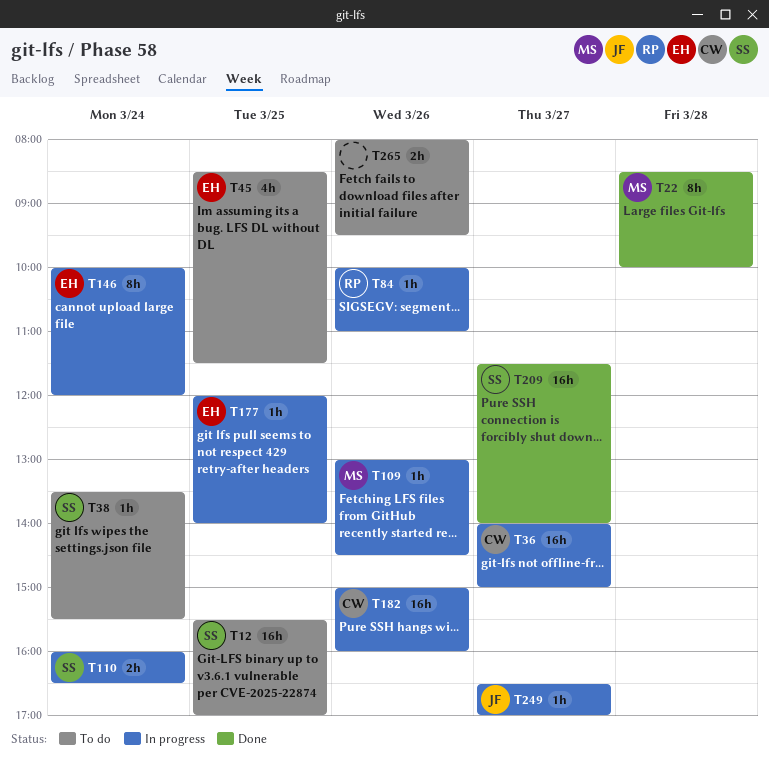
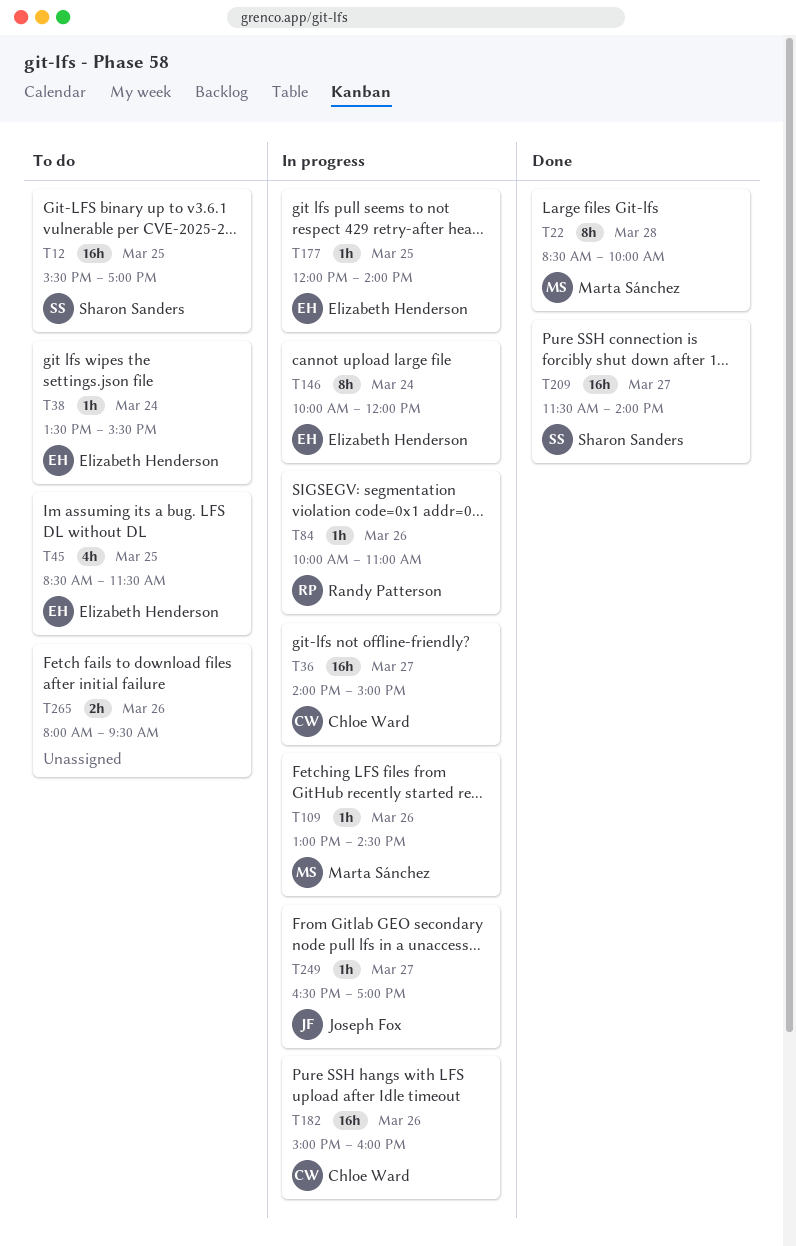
T38, owner: Sharon Sanders -> Elizabeth Henderson
T110: present -> none

